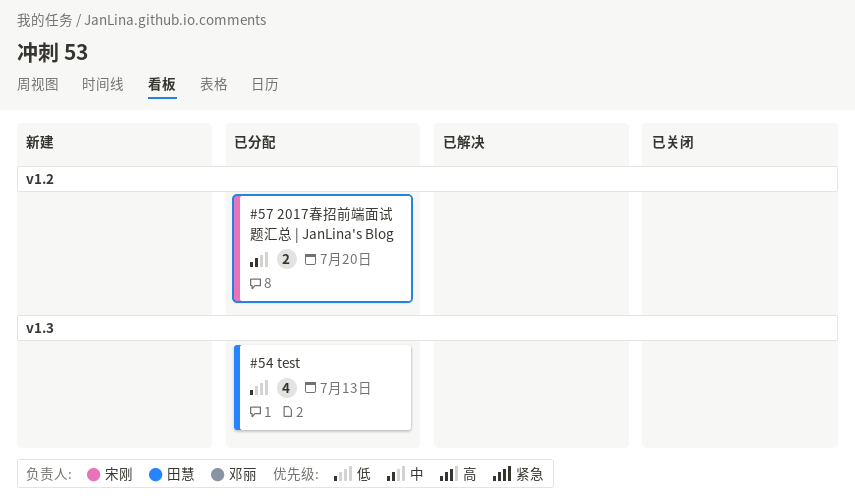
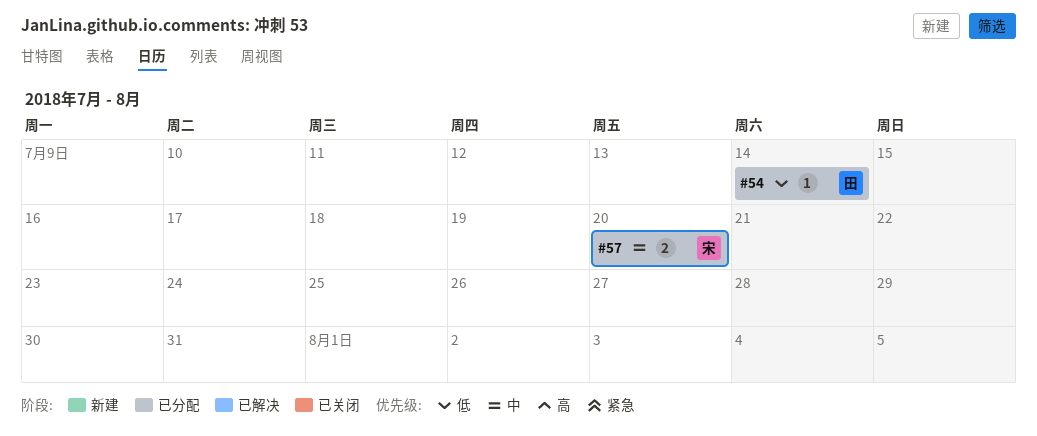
#54, estimate: 4 -> 1
#54, due: Jul 13 -> Jul 14

